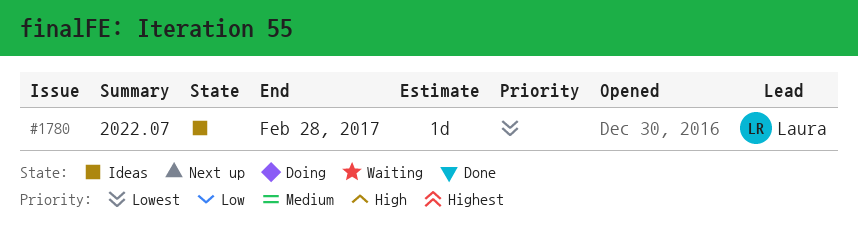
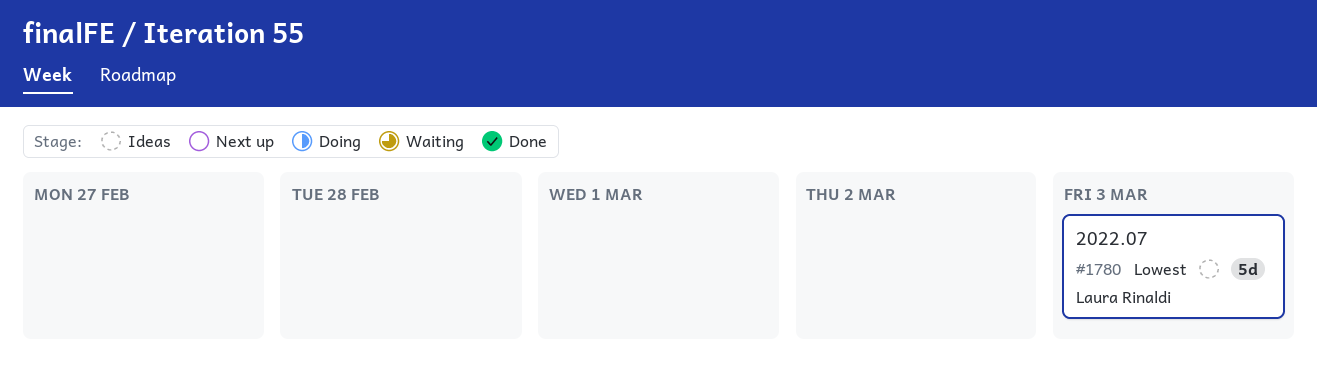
#1780, estimate: 1d -> 5d
#1780, due: Feb 28 -> Mar 3

